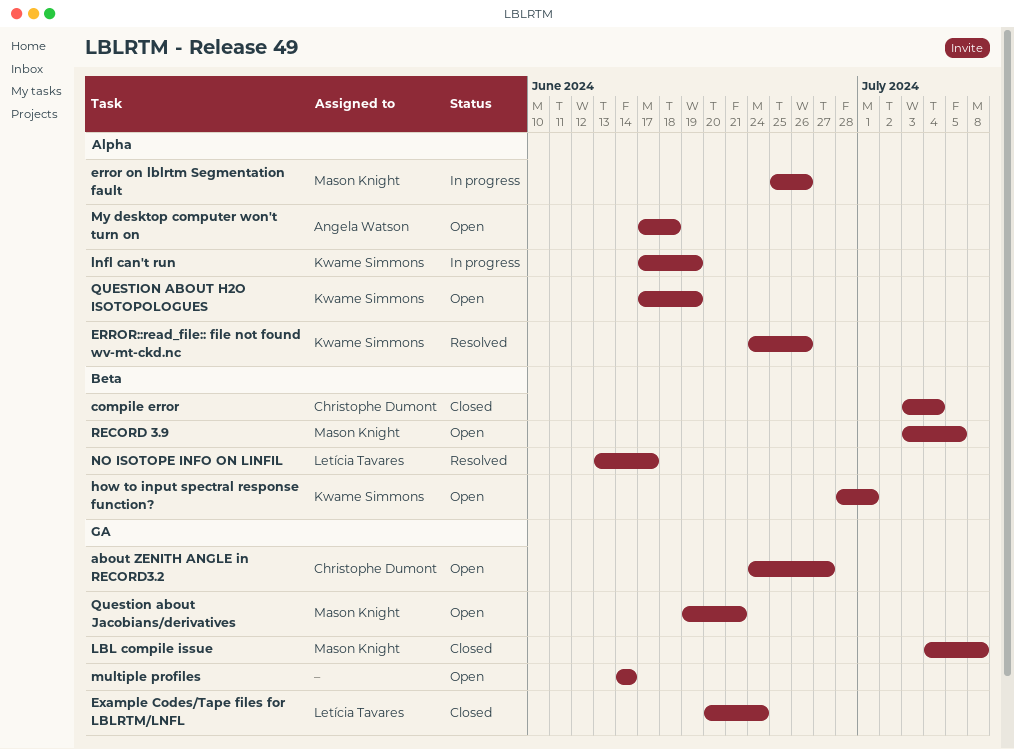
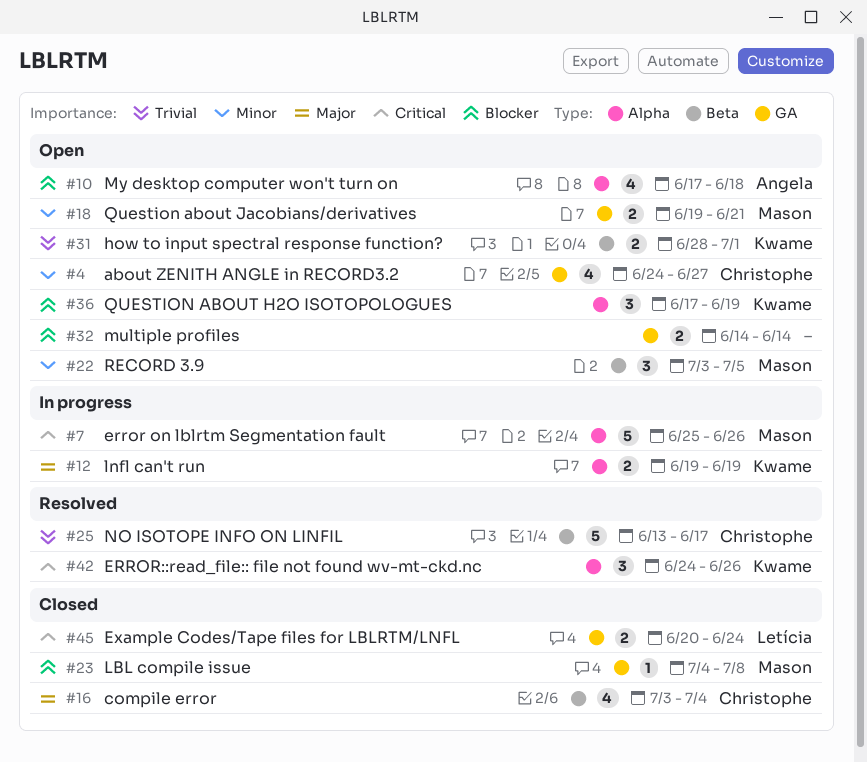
lnfl can't run, start: Jun 17 -> Jun 19
NO ISOTOPE INFO ON LINFIL, owner: Letícia Tavares -> Christophe Dumont

